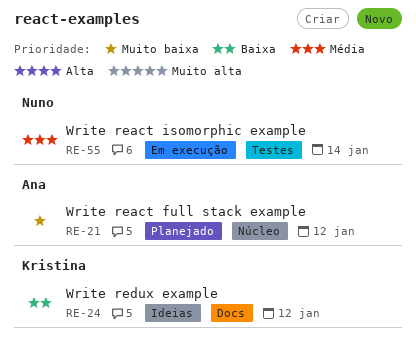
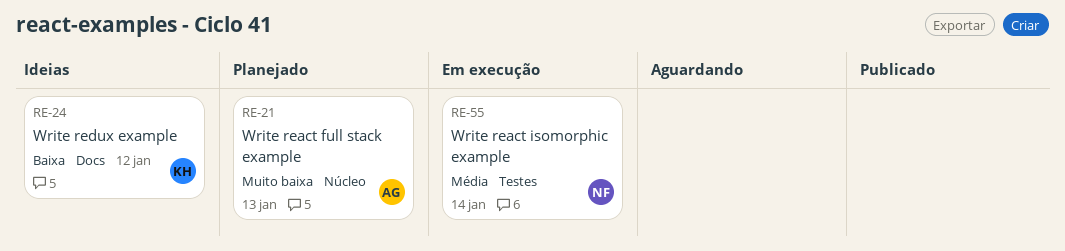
RE-21, due: Jan 12 -> Jan 13

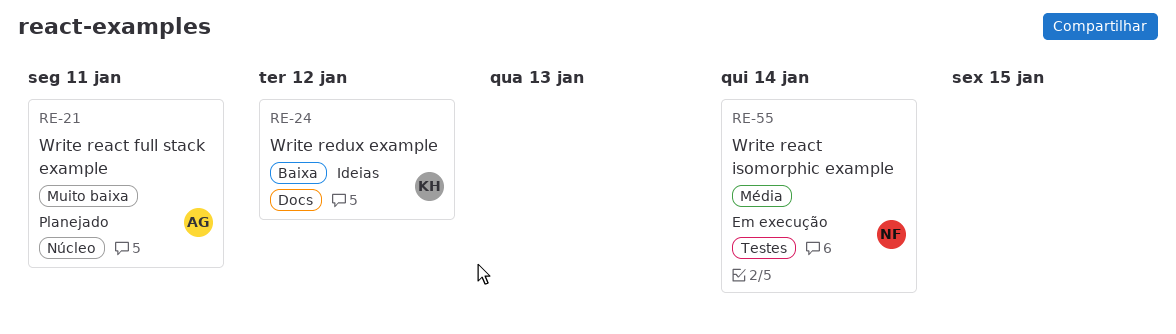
RE-21, due: Jan 13 -> Jan 11

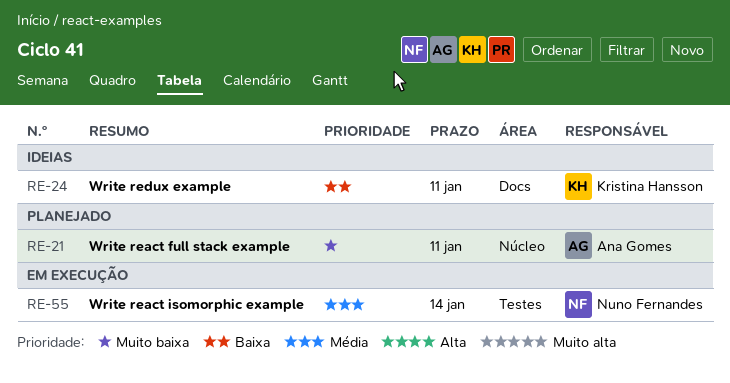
RE-24, due: Jan 12 -> Jan 11

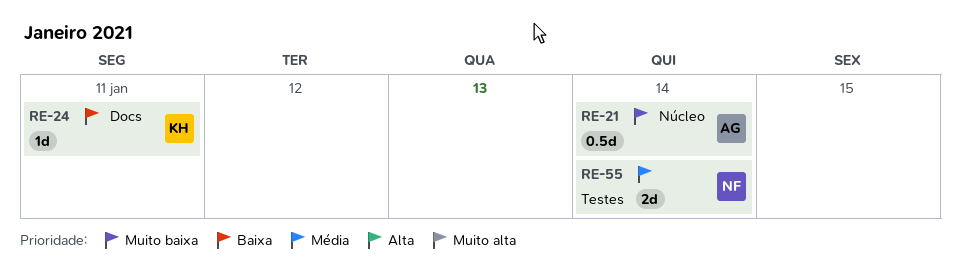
RE-21, due: Jan 11 -> Jan 14

